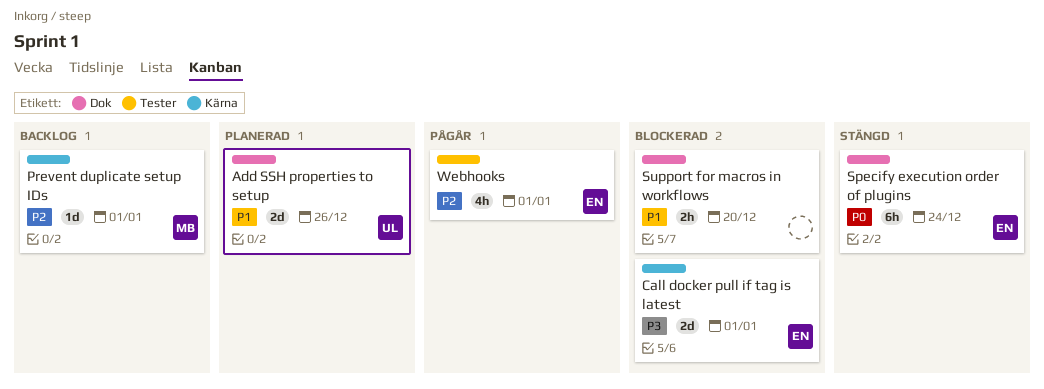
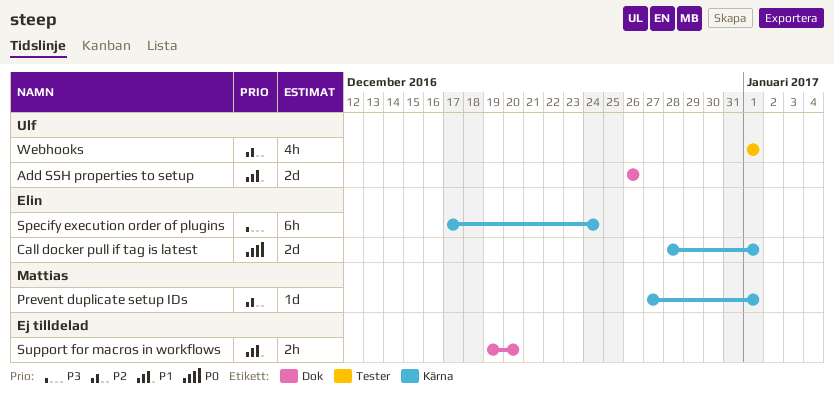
Call docker pull if tag is latest, priority: P3 -> P0
Specify execution order of plugins, priority: P0 -> P3
Specify execution order of plugins, label: Dok -> Kärna
Webhooks, owner: Elin -> Ulf

